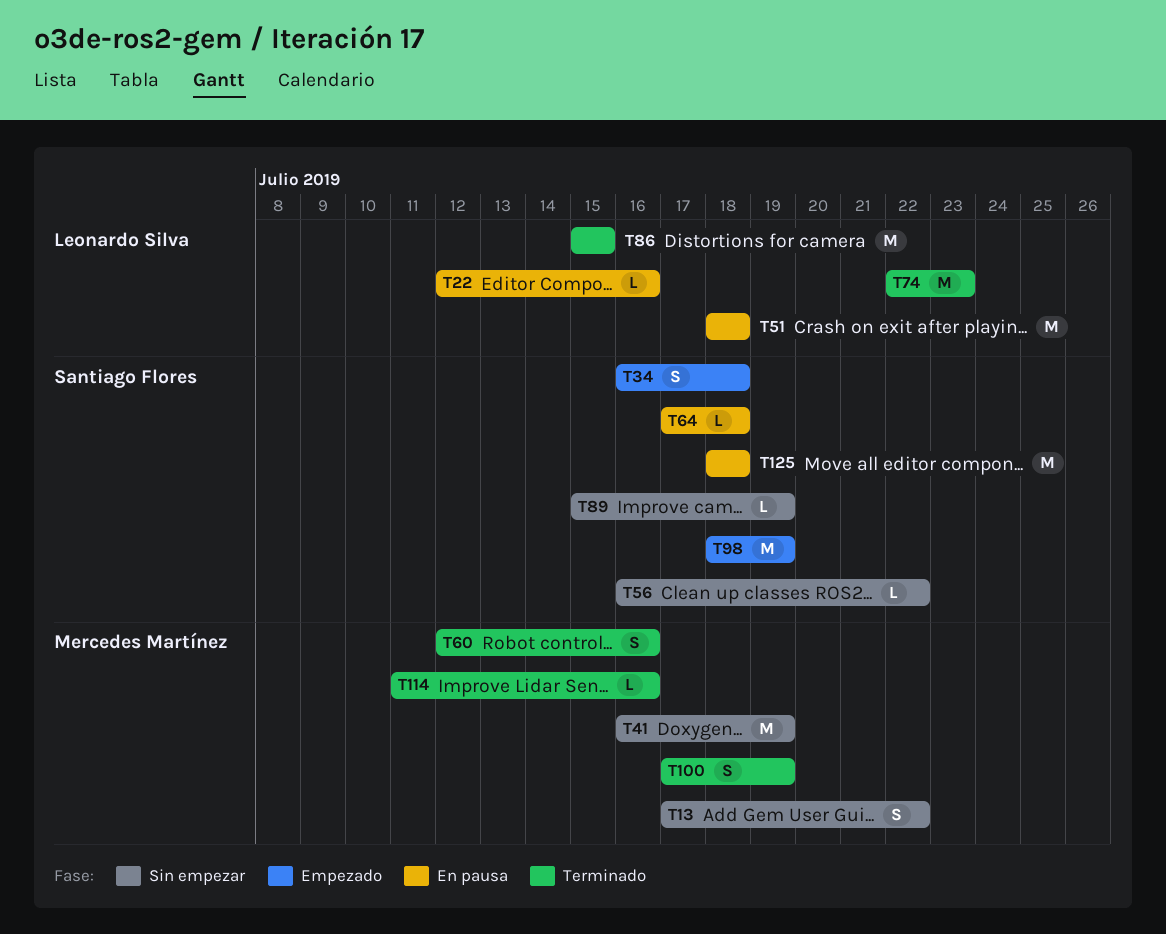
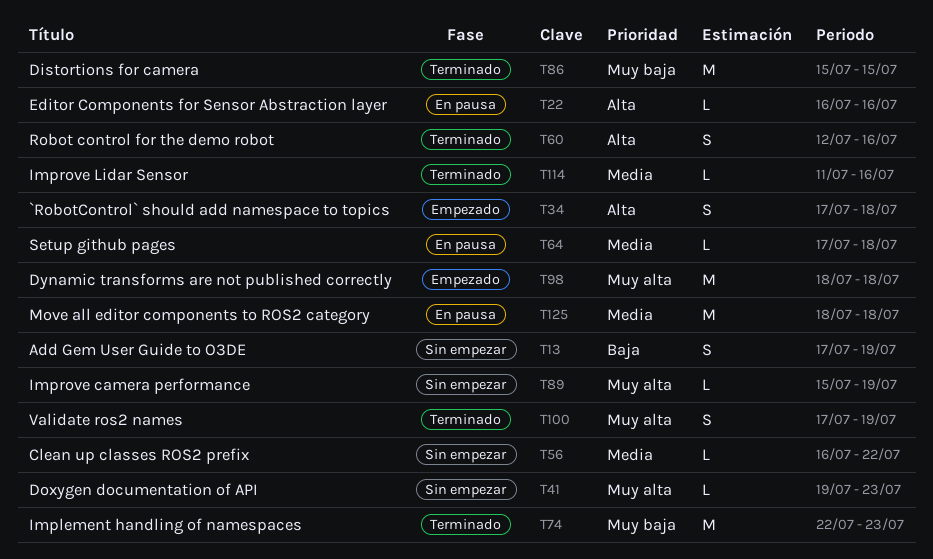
T13, due: Jul 22 -> Jul 19
T22, start: Jul 12 -> Jul 16
T34, start: Jul 16 -> Jul 17
T41, estimate: M -> L
T41, start: Jul 16 -> Jul 19
T41, due: Jul 19 -> Jul 23
T51: present -> none
T98, due: Jul 19 -> Jul 18

